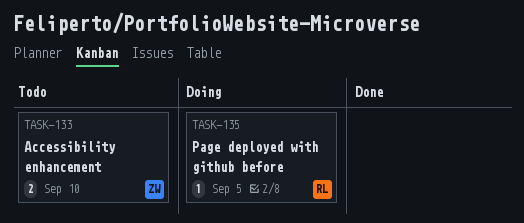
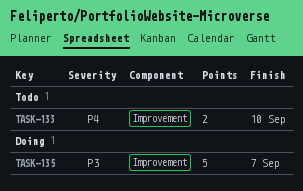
TASK-135, estimate: 1 -> 5
TASK-135, due: Sep 5 -> Sep 7

